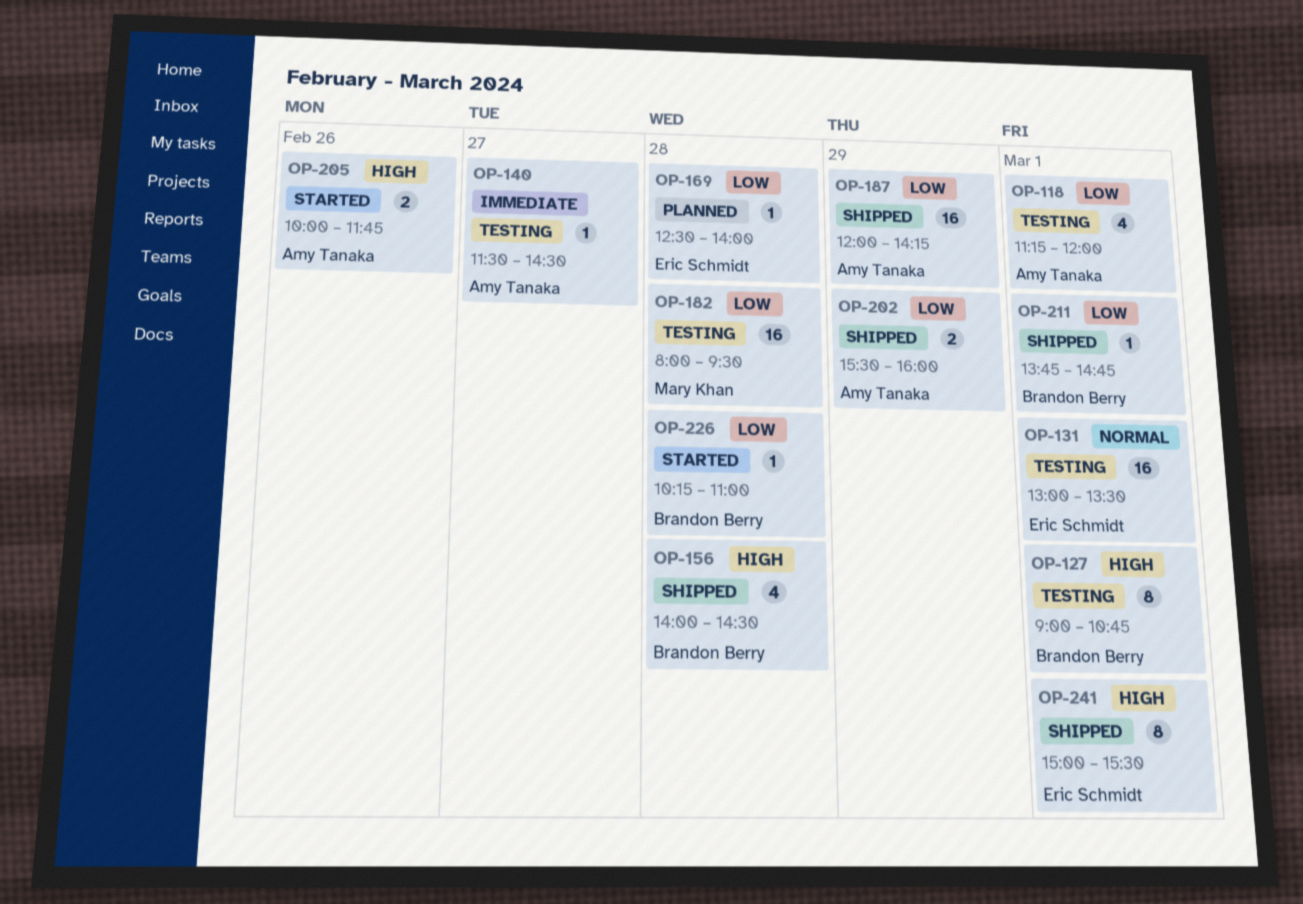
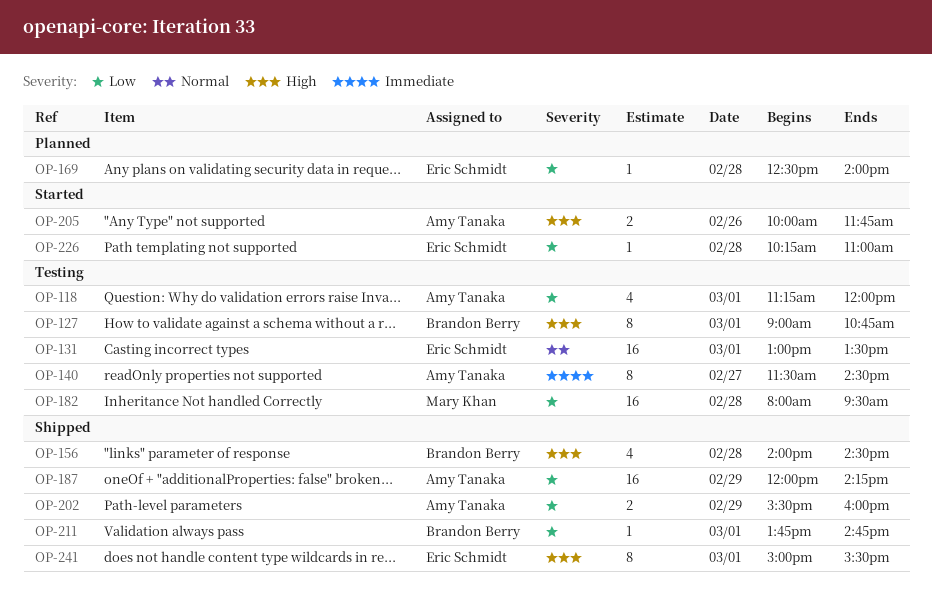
OP-140, estimate: 1 -> 8
OP-226, owner: Brandon Berry -> Eric Schmidt

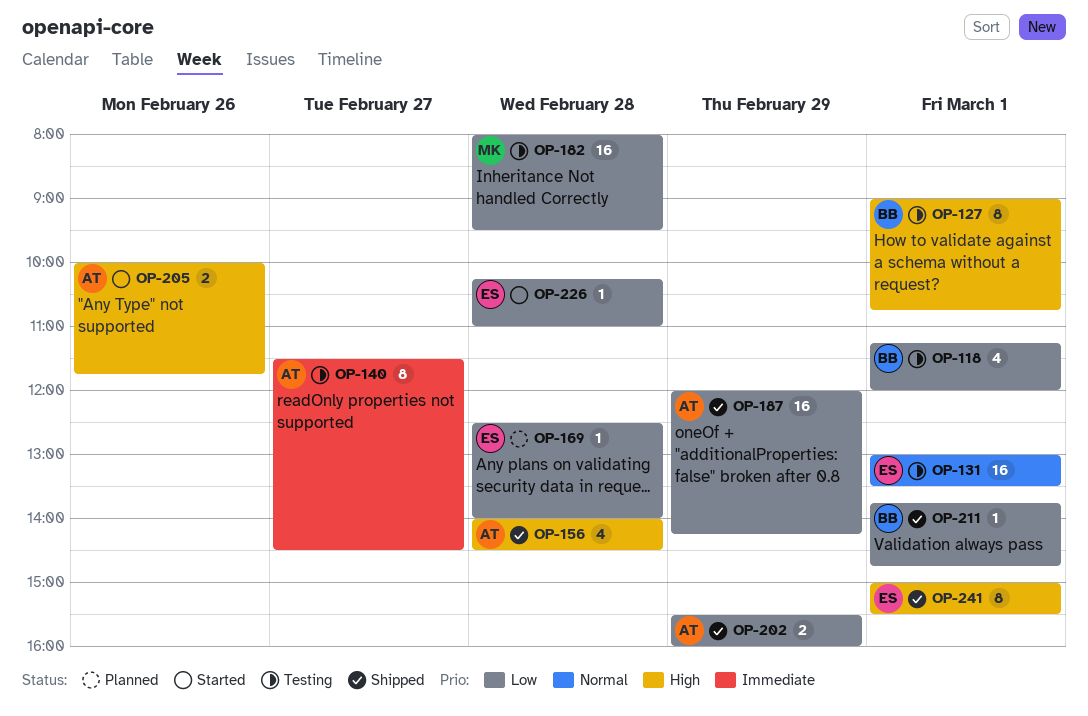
OP-118, owner: Amy Tanaka -> Brandon Berry
OP-156, owner: Brandon Berry -> Amy Tanaka

